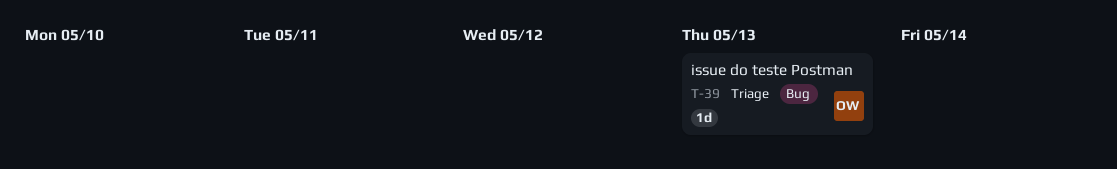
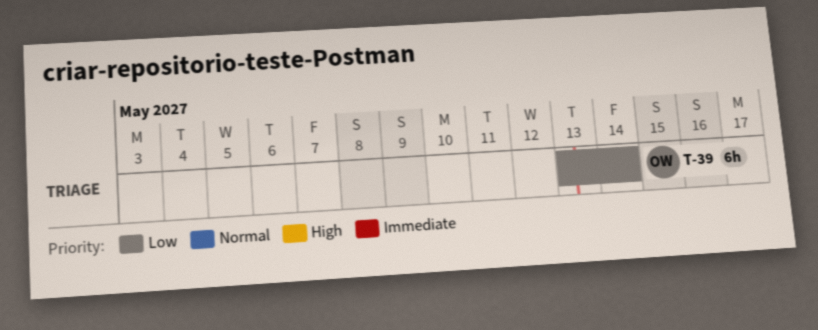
T-39, estimate: 1d -> 6h
T-39, due: May 13 -> May 14

